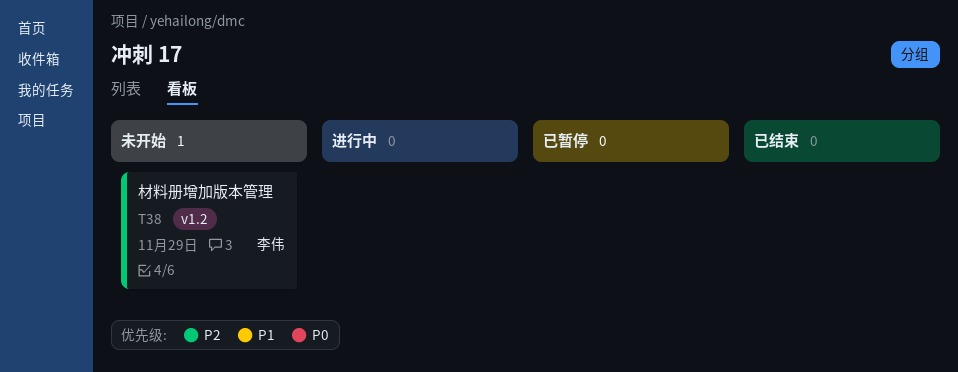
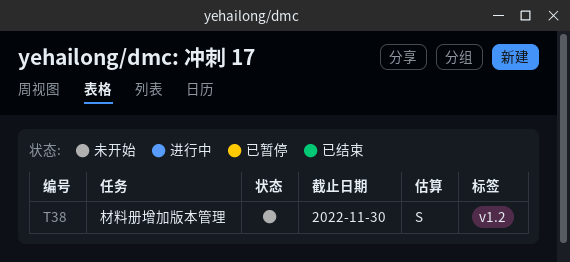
T38, due: Nov 29 -> Nov 30

